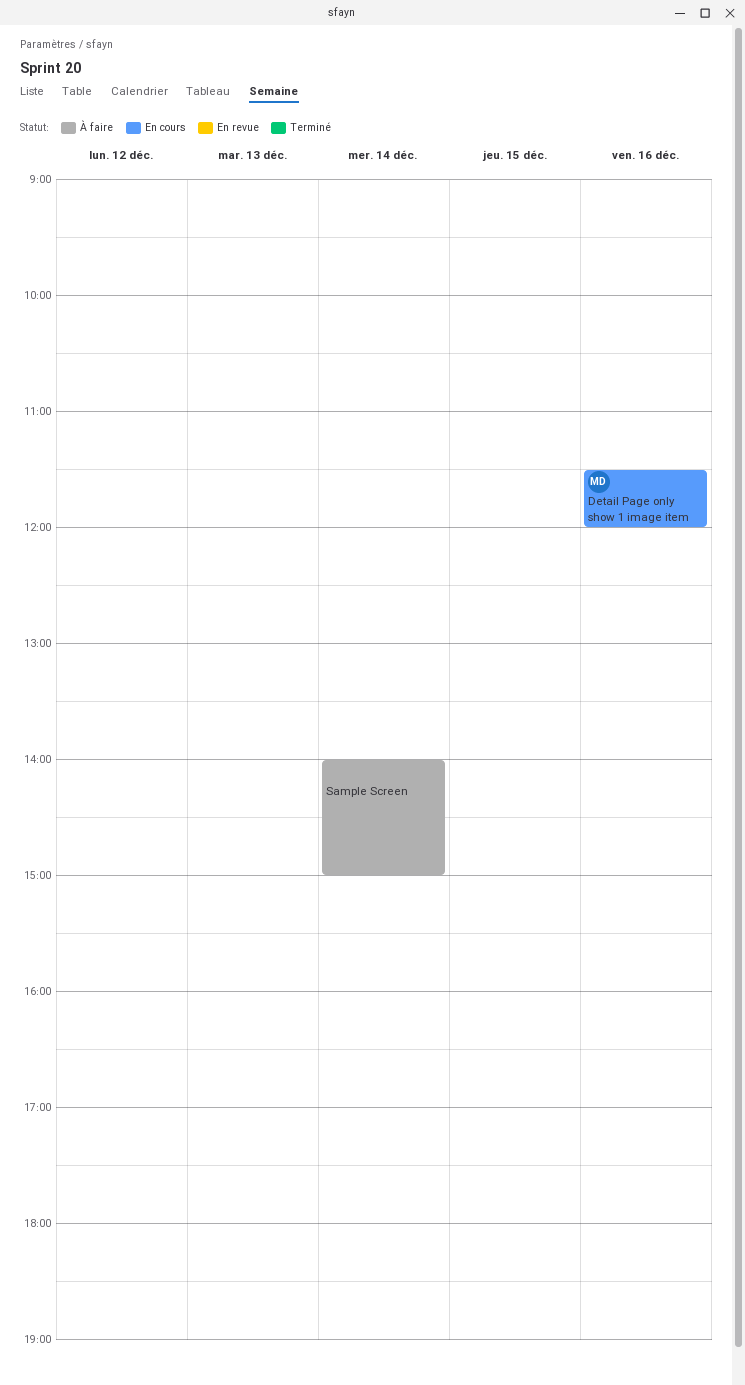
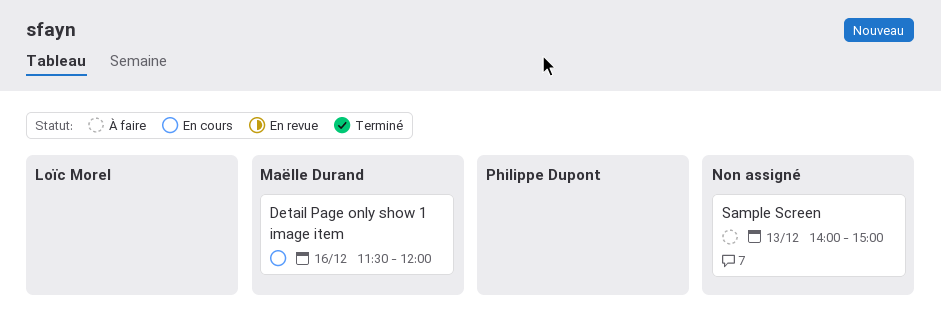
Sample Screen, day: Dec 14 -> Dec 13

